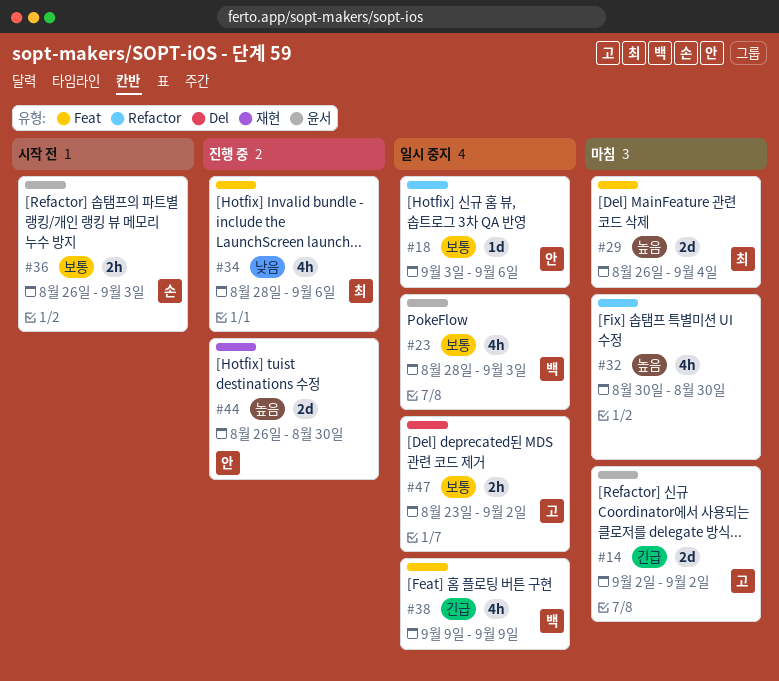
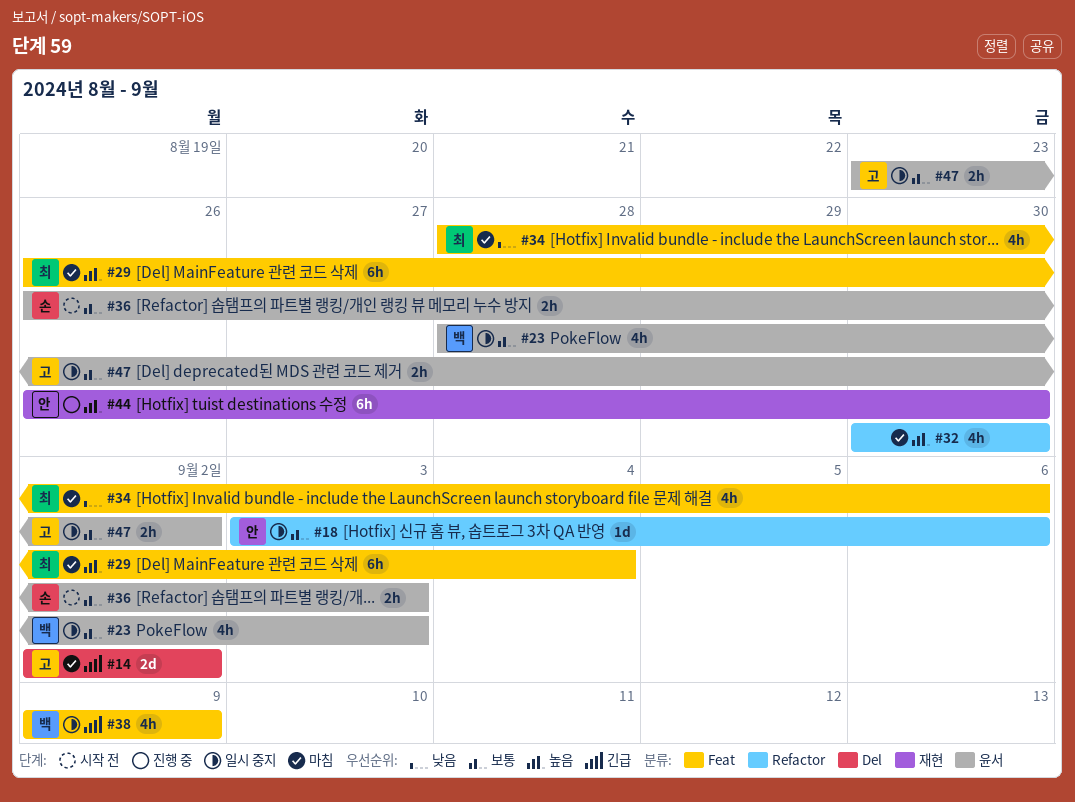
#14, label: 윤서 -> Del
#29, estimate: 2d -> 6h
#34, status: 진행 중 -> 마침
#44, estimate: 2d -> 6h
#47, label: Del -> 윤서

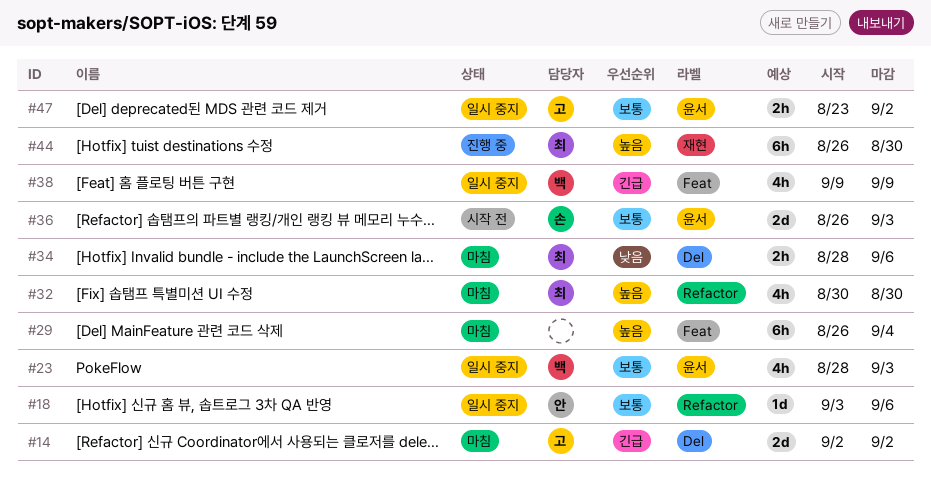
#29, owner: 최 -> none
#32, owner: none -> 최
#34, label: Feat -> Del
#34, estimate: 4h -> 2h
#36, estimate: 2h -> 2d
#44, owner: 안 -> 최

